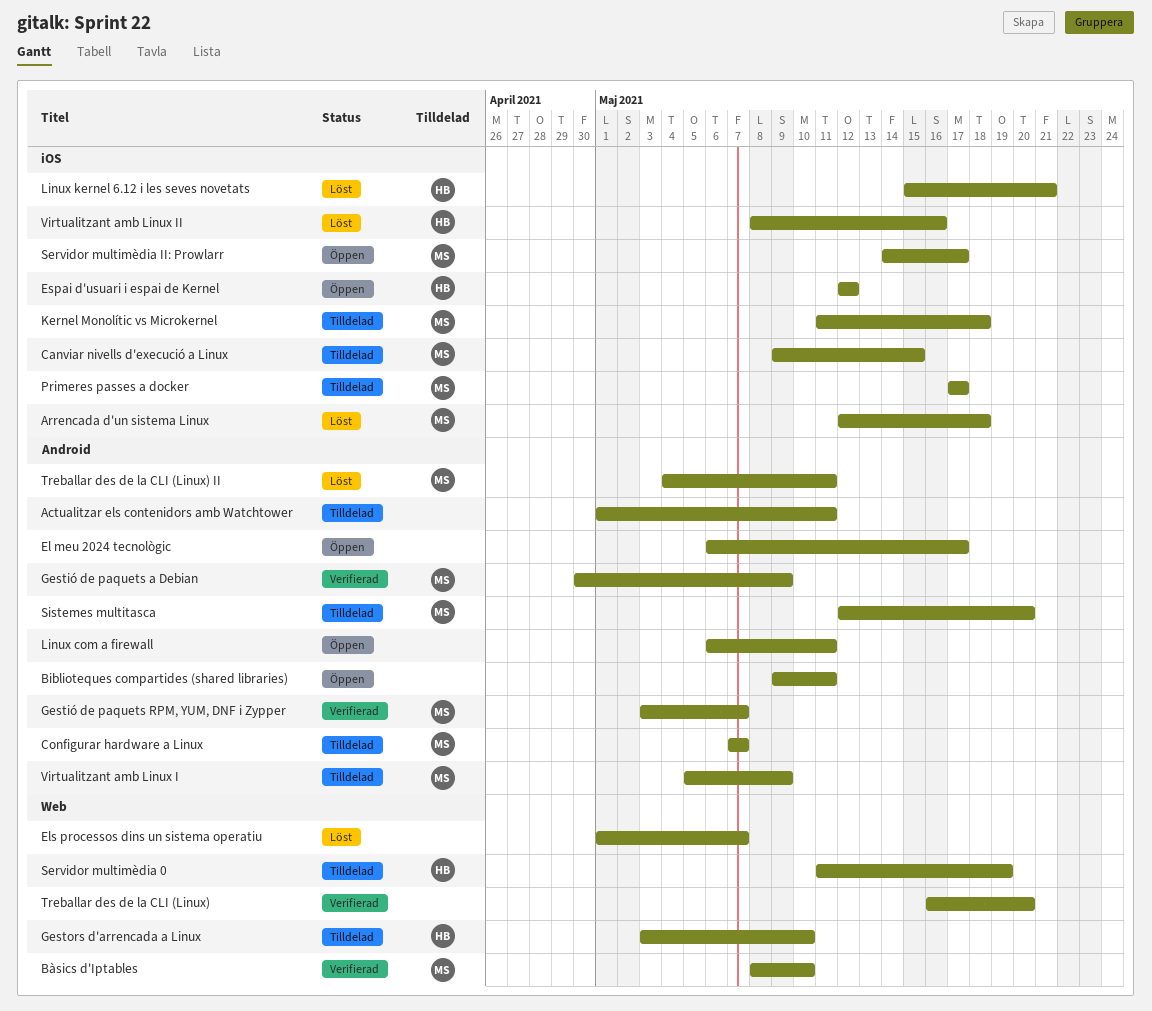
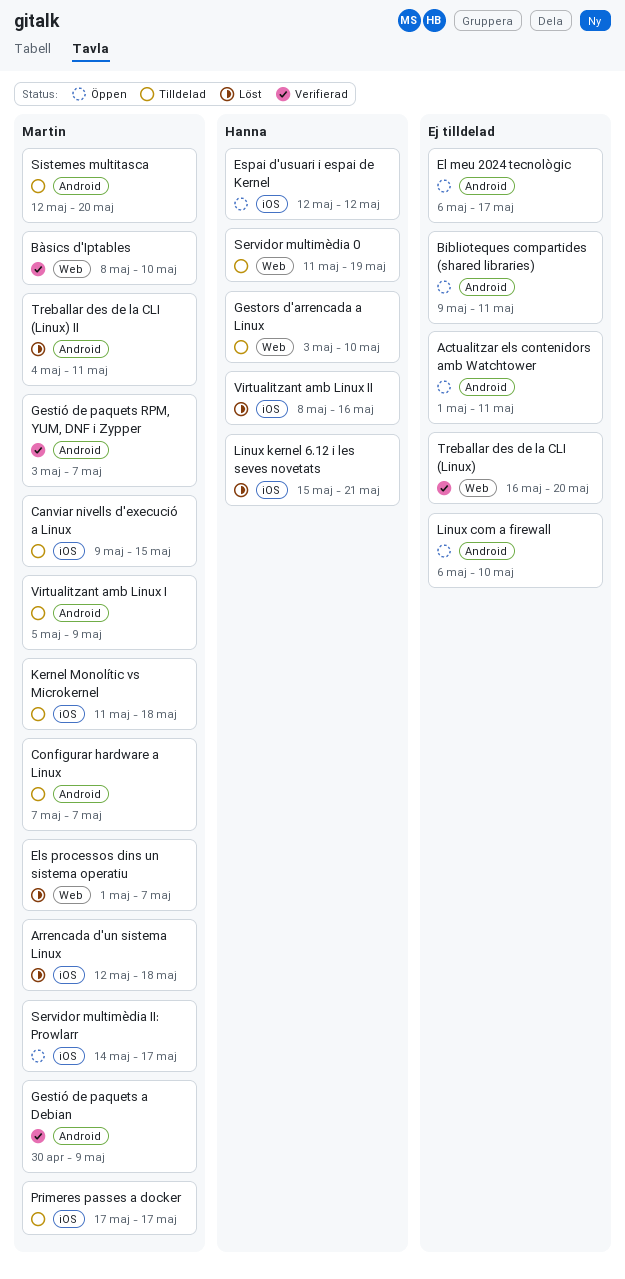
Actualitzar els contenidors amb Watchtower, status: Tilldelad -> Öppen
Els processos dins un sistema operatiu, owner: none -> Martin
Linux com a firewall, due: May 11 -> May 10

